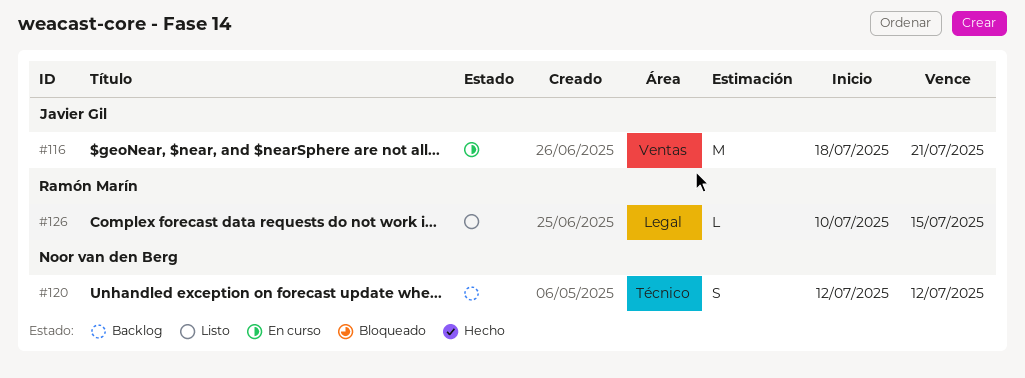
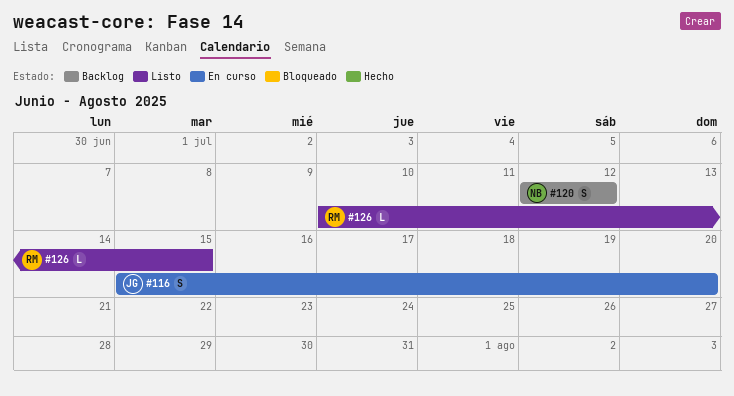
#116, estimate: M -> S
#116, start: Jul 18 -> Jul 15
#116, due: Jul 21 -> Jul 20

